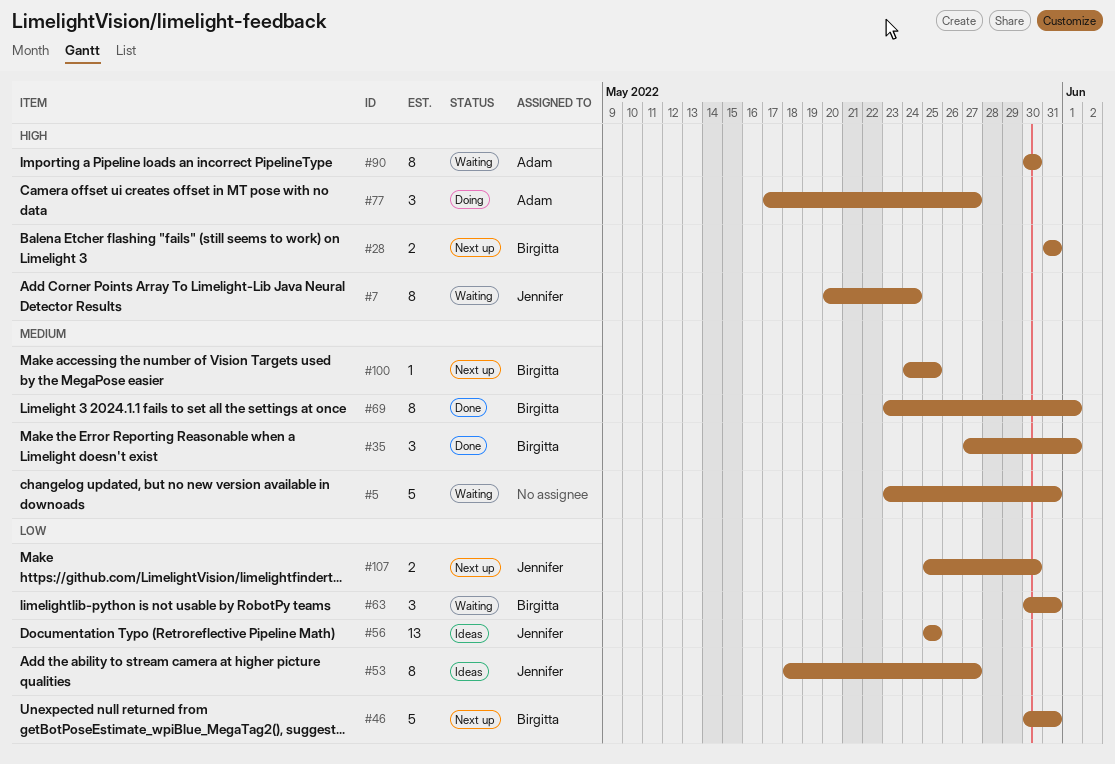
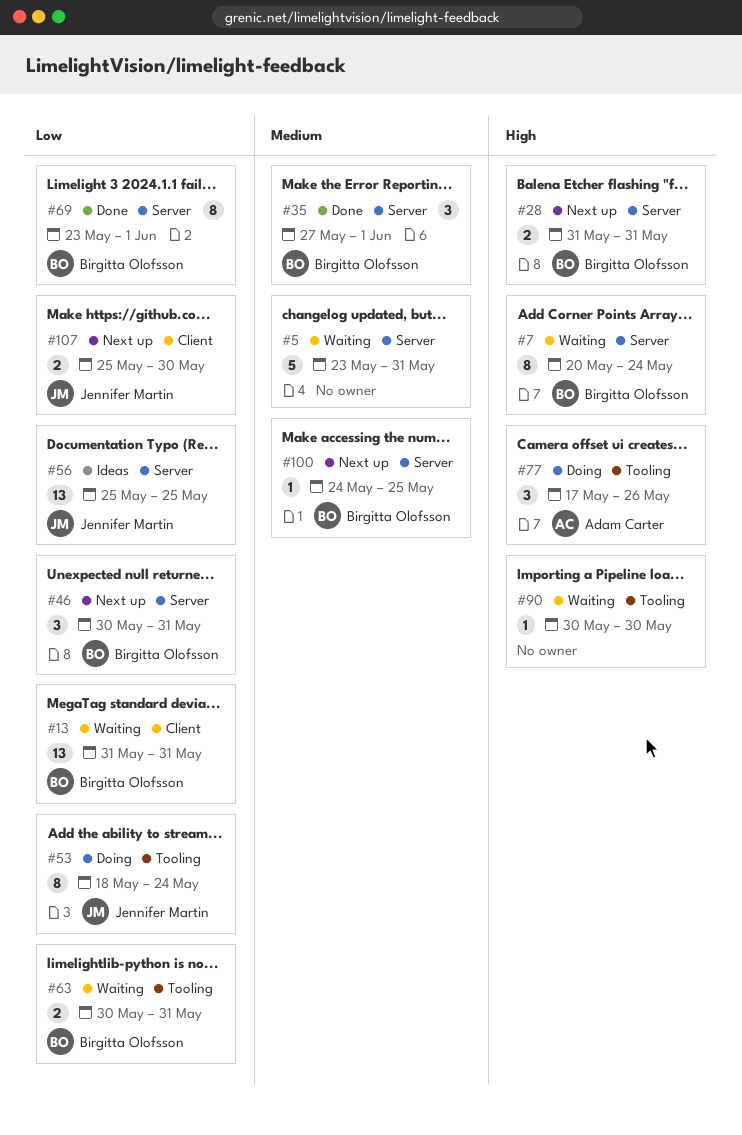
#7, owner: Jennifer Martin -> Birgitta Olofsson
#13: none -> present
#46, estimate: 5 -> 3
#53, status: Ideas -> Doing
#53, due: May 27 -> May 24
#63, estimate: 3 -> 2
#69, priority: Medium -> Low
#77, due: May 27 -> May 26
#90, owner: Adam Carter -> none
#90, estimate: 8 -> 1

